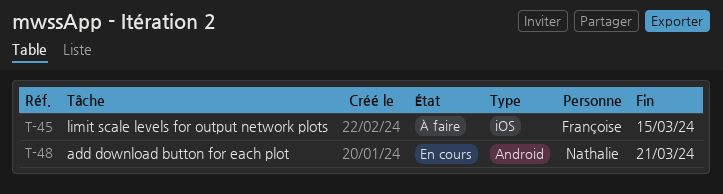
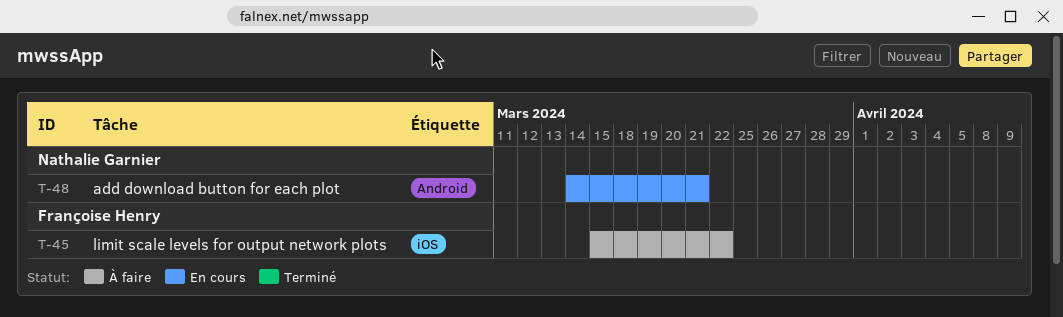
T-45, due: Mar 15 -> Mar 22

